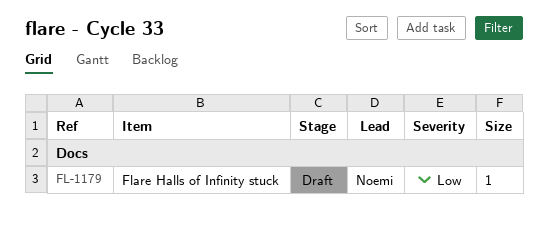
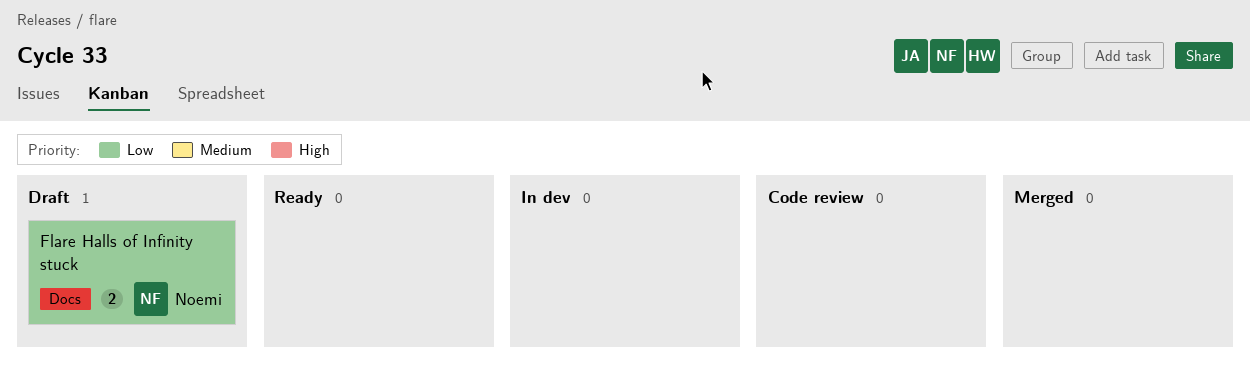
Flare Halls of Infinity stuck, estimate: 1 -> 2

